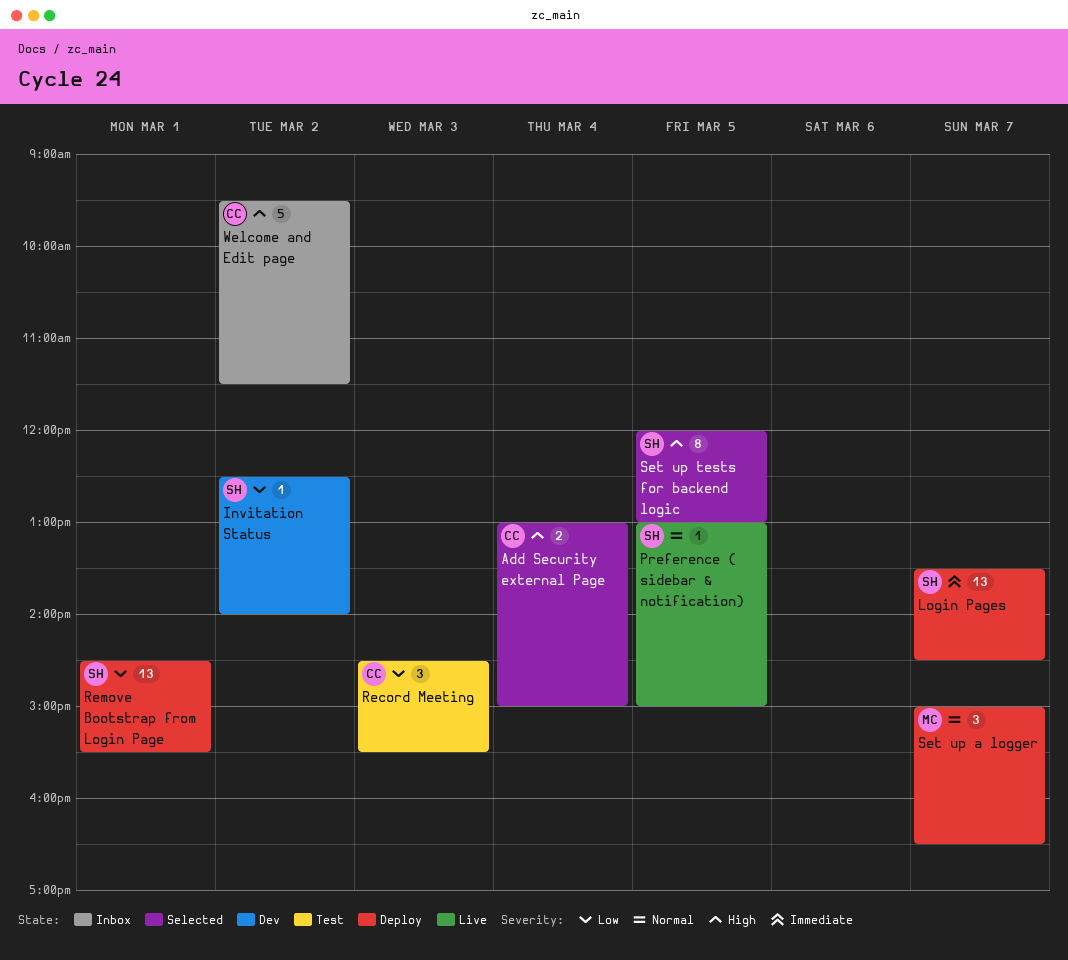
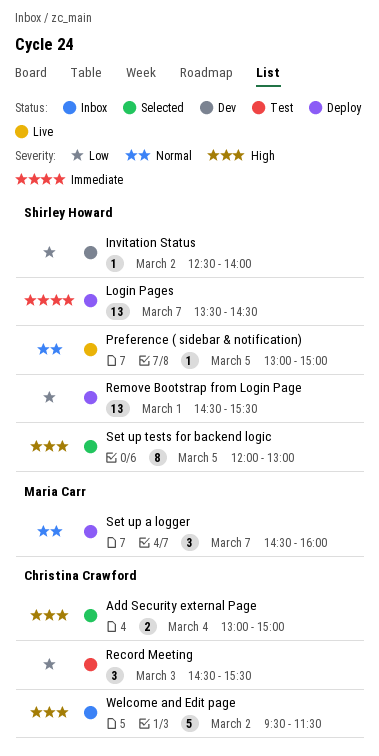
Set up a logger, begins: 15:00 -> 14:30
Set up a logger, ends: 16:30 -> 16:00

